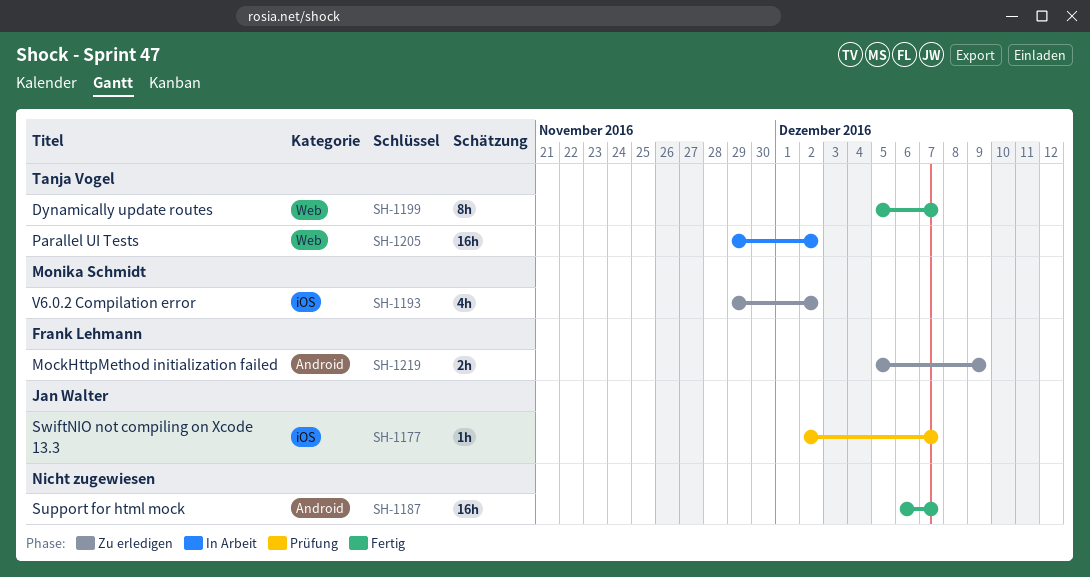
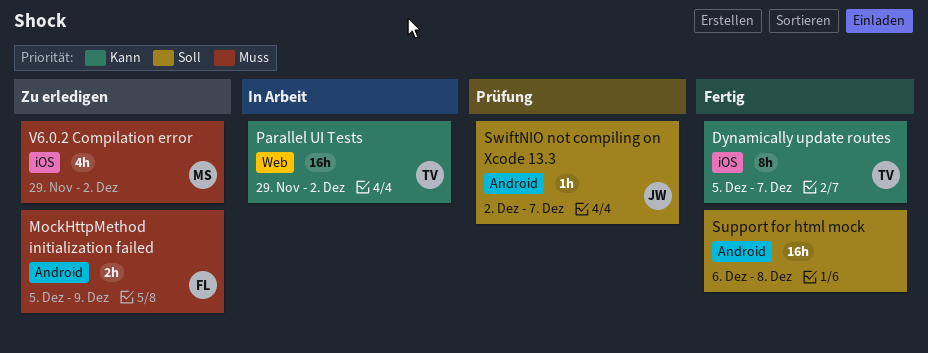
Dynamically update routes, label: Web -> iOS
Support for html mock, due: Dec 7 -> Dec 8
SwiftNIO not compiling on Xcode 13.3, label: iOS -> Android

